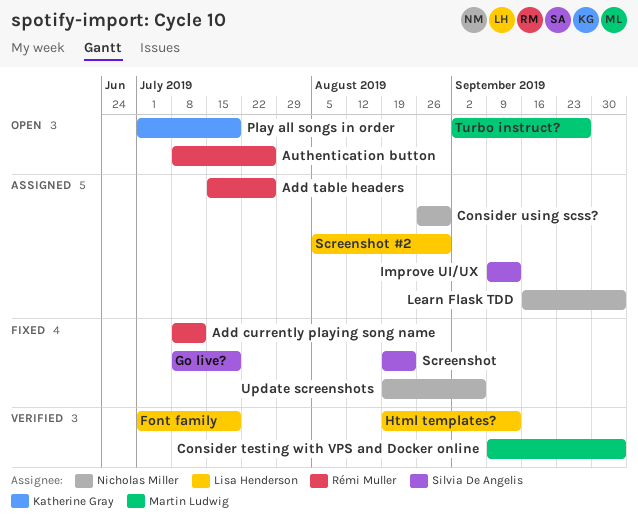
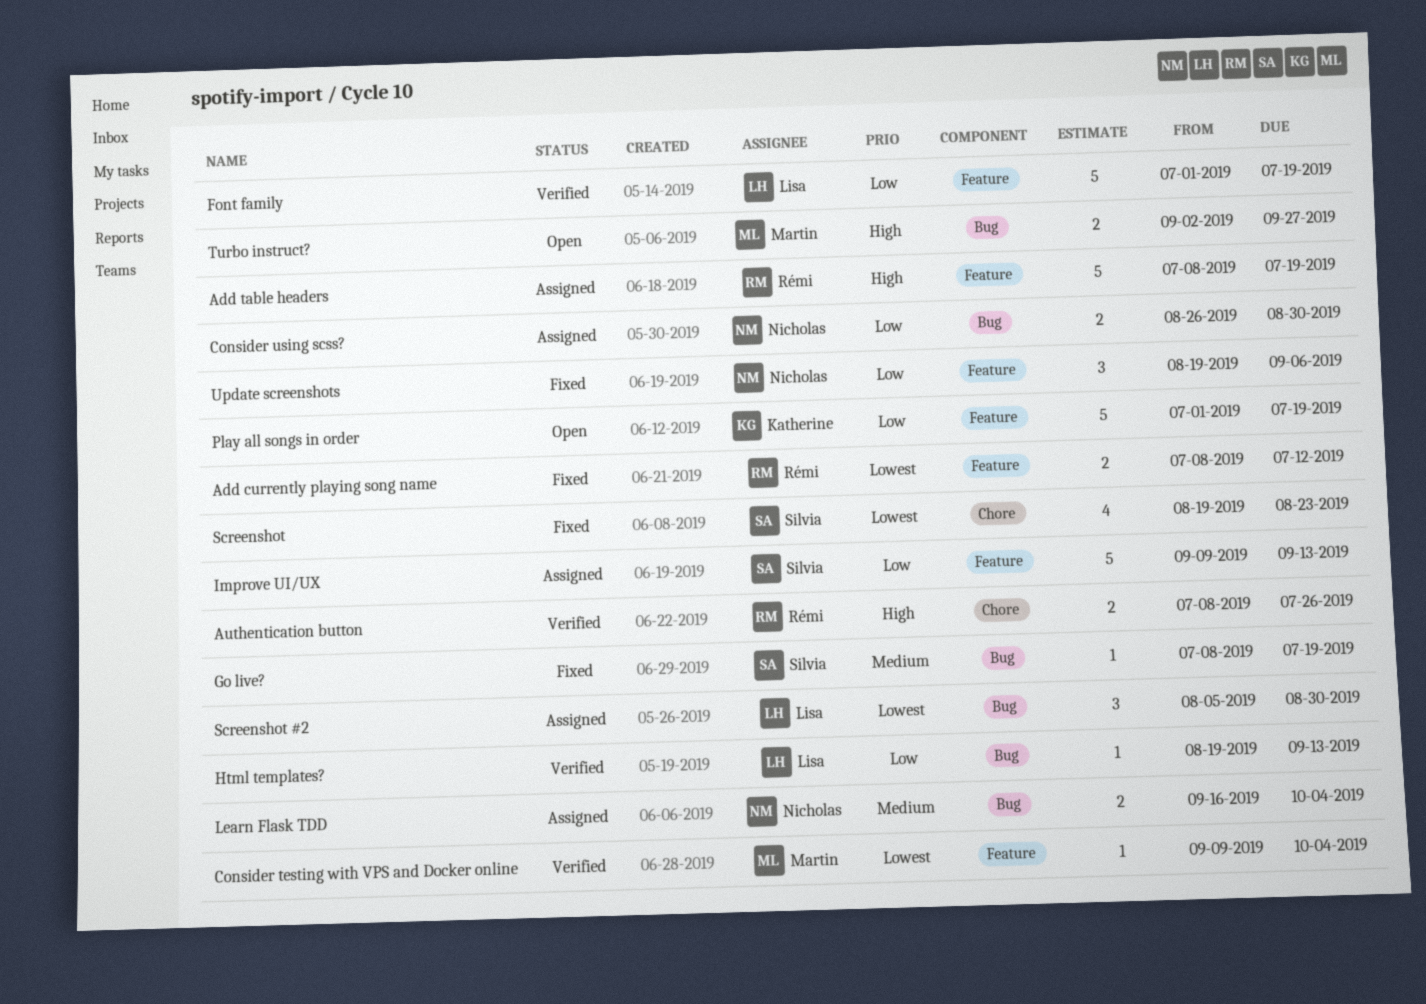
Add table headers, start: Jul 15 -> Jul 8
Add table headers, due: Jul 26 -> Jul 19
Authentication button, status: Open -> Verified

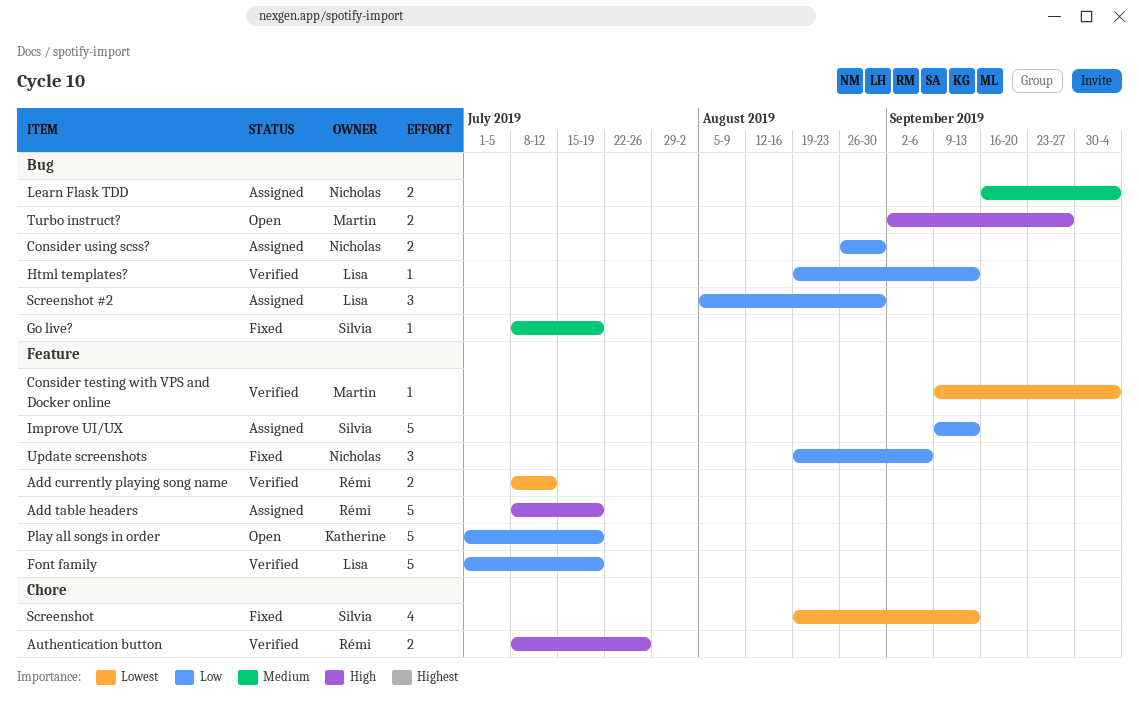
Add currently playing song name, status: Fixed -> Verified
Screenshot, due: Aug 23 -> Sep 13
Screenshot #2, priority: Lowest -> Low

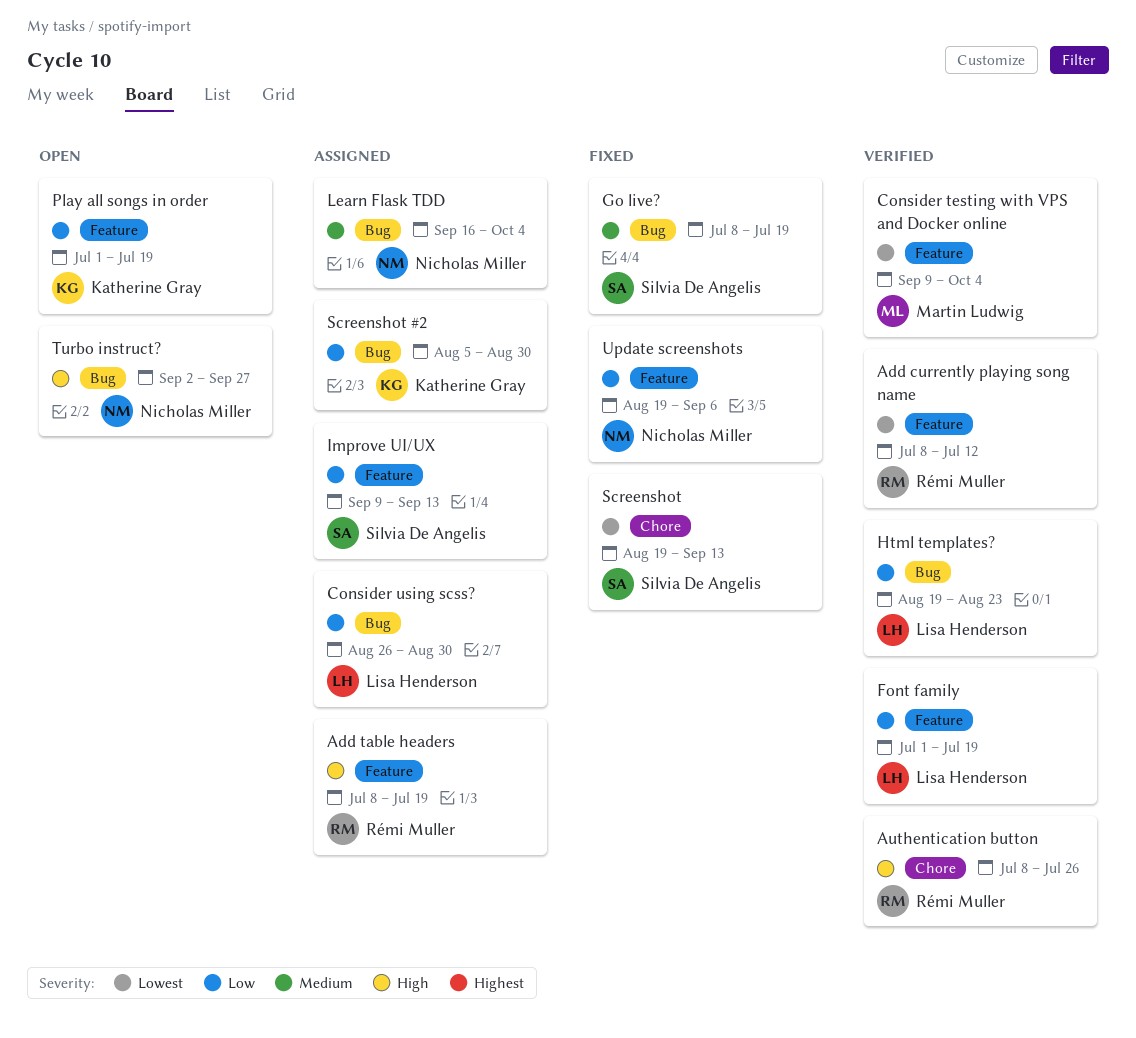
Consider using scss?, owner: Nicholas Miller -> Lisa Henderson
Html templates?, due: Sep 13 -> Aug 23
Screenshot #2, owner: Lisa Henderson -> Katherine Gray
Turbo instruct?, owner: Martin Ludwig -> Nicholas Miller

